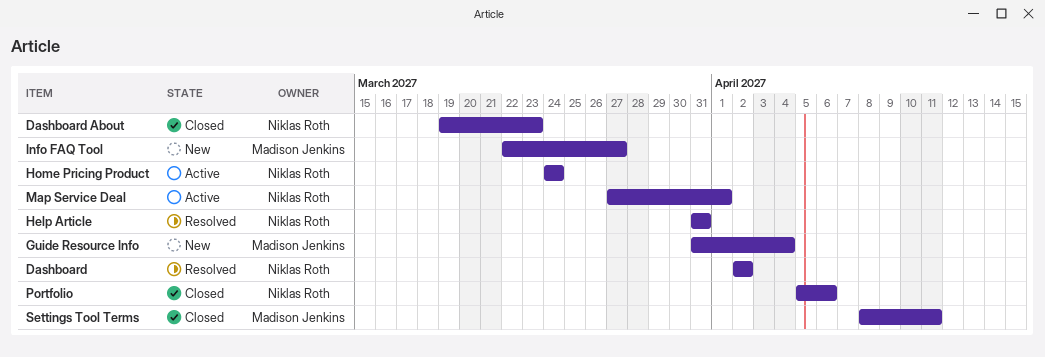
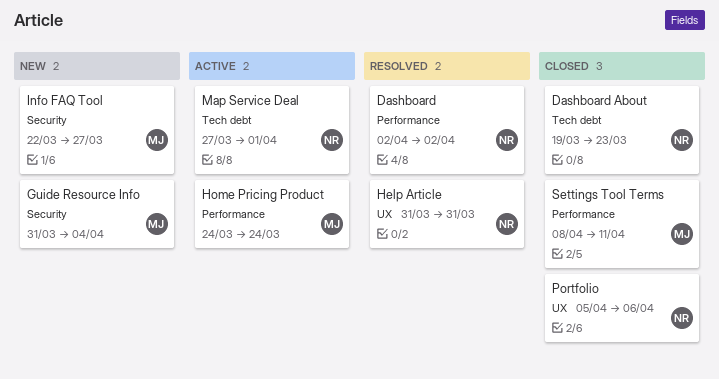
Home Pricing Product, owner: Niklas Roth -> Madison Jenkins

